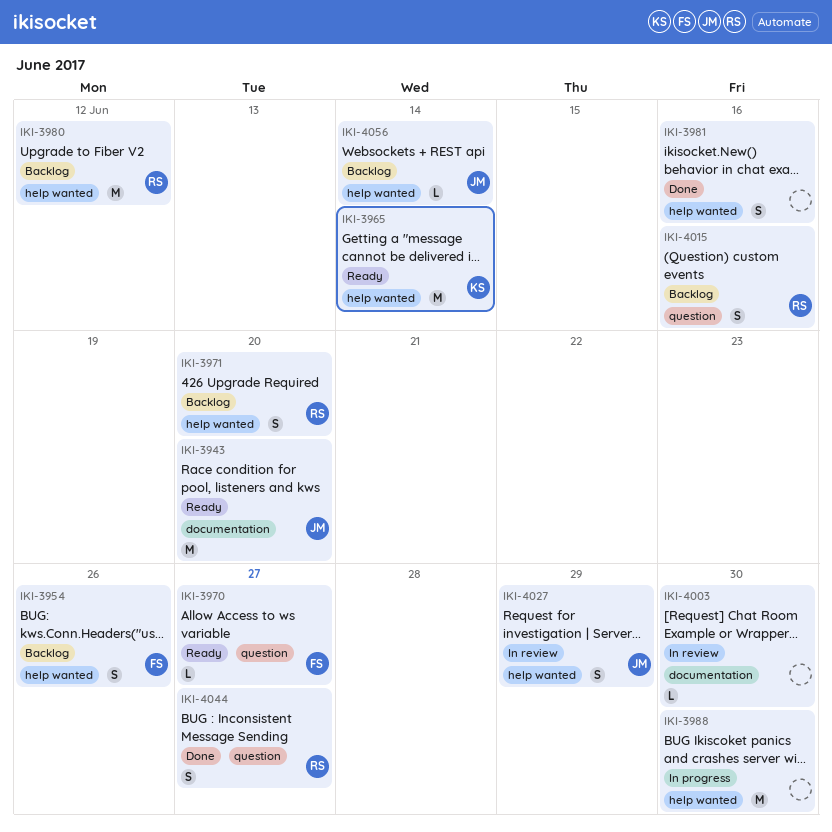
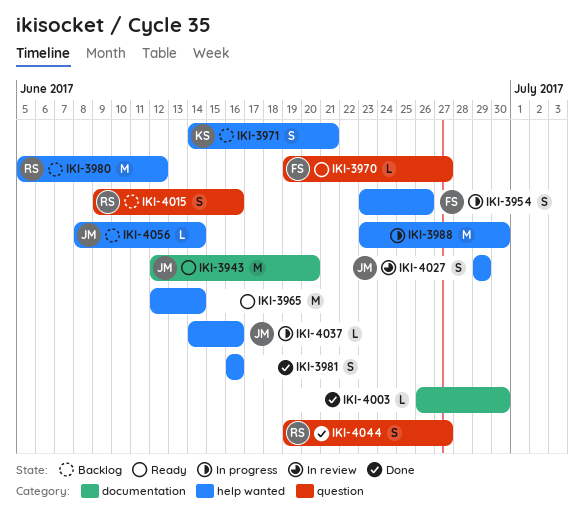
IKI-3954, status: Backlog -> In progress
IKI-3965, owner: KS -> none
IKI-3971, owner: RS -> KS
IKI-3971, due: Jun 20 -> Jun 21
IKI-4003, status: In review -> Done
IKI-4037: none -> present

